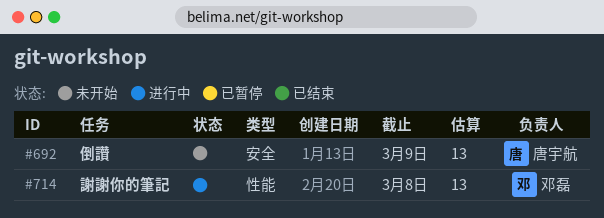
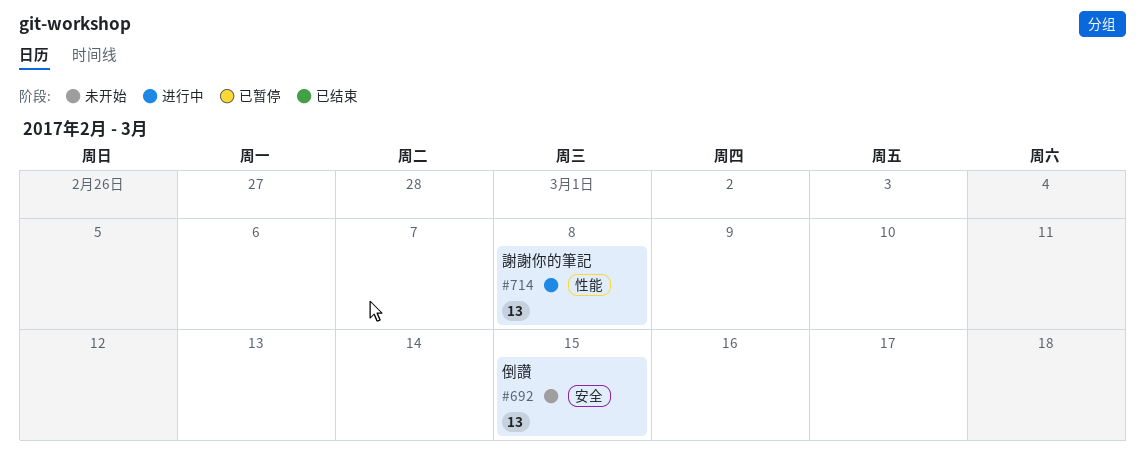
#692, due: Mar 9 -> Mar 15

